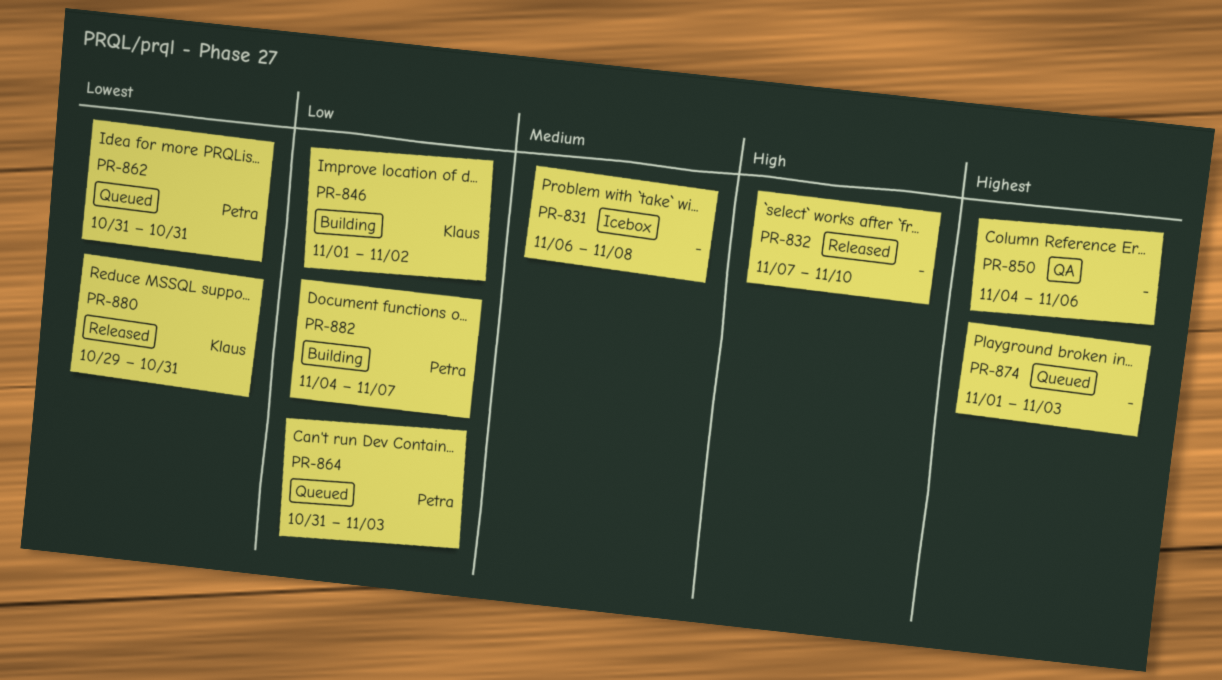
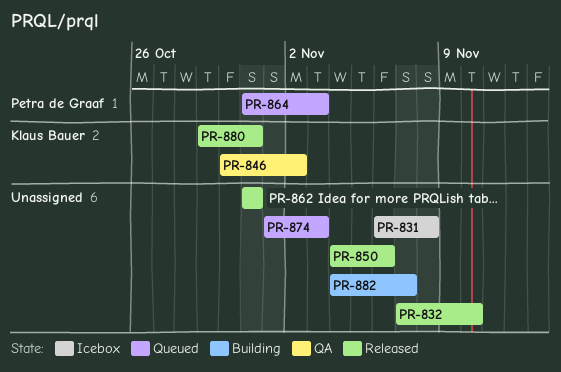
PR-846, status: Building -> QA
PR-846, start: Nov 1 -> Oct 30
PR-850, status: QA -> Released
PR-862, status: Queued -> Released
PR-862, owner: Petra de Graaf -> none
PR-882, owner: Petra de Graaf -> none

